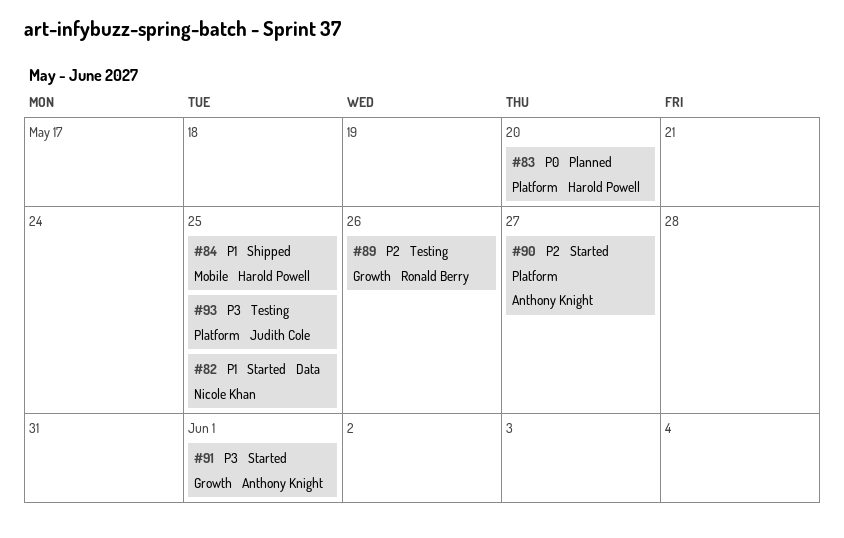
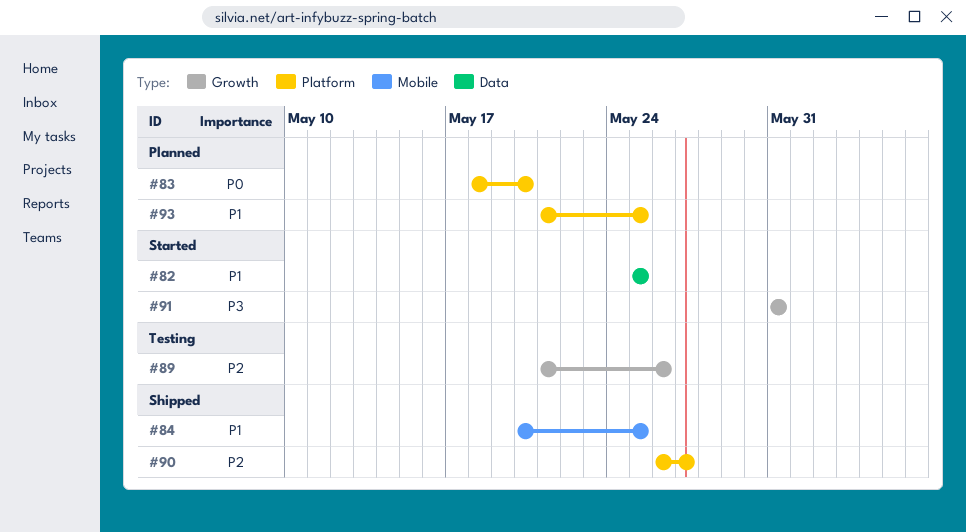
#90, status: Started -> Shipped
#91, due: Jun 1 -> May 31
#93, status: Testing -> Planned
#93, priority: P3 -> P1

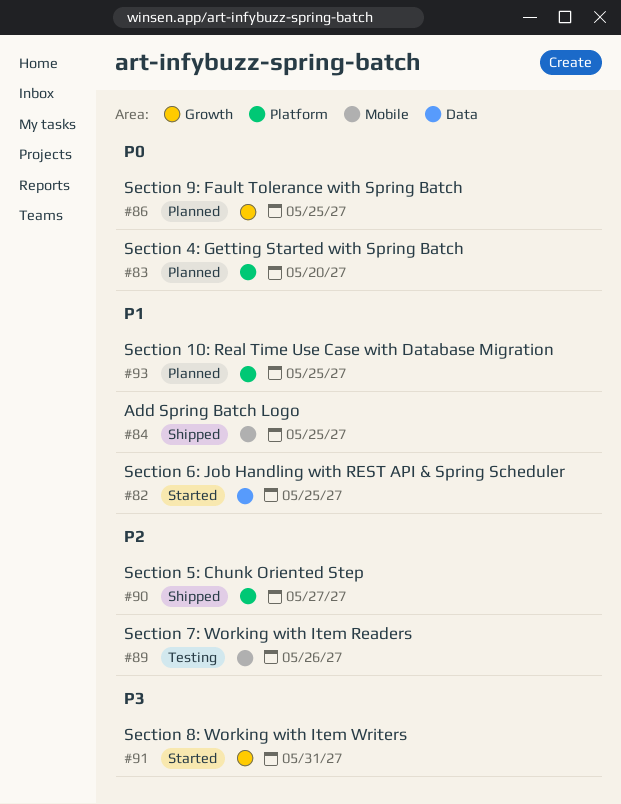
#86: none -> present
#89, label: Growth -> Mobile

